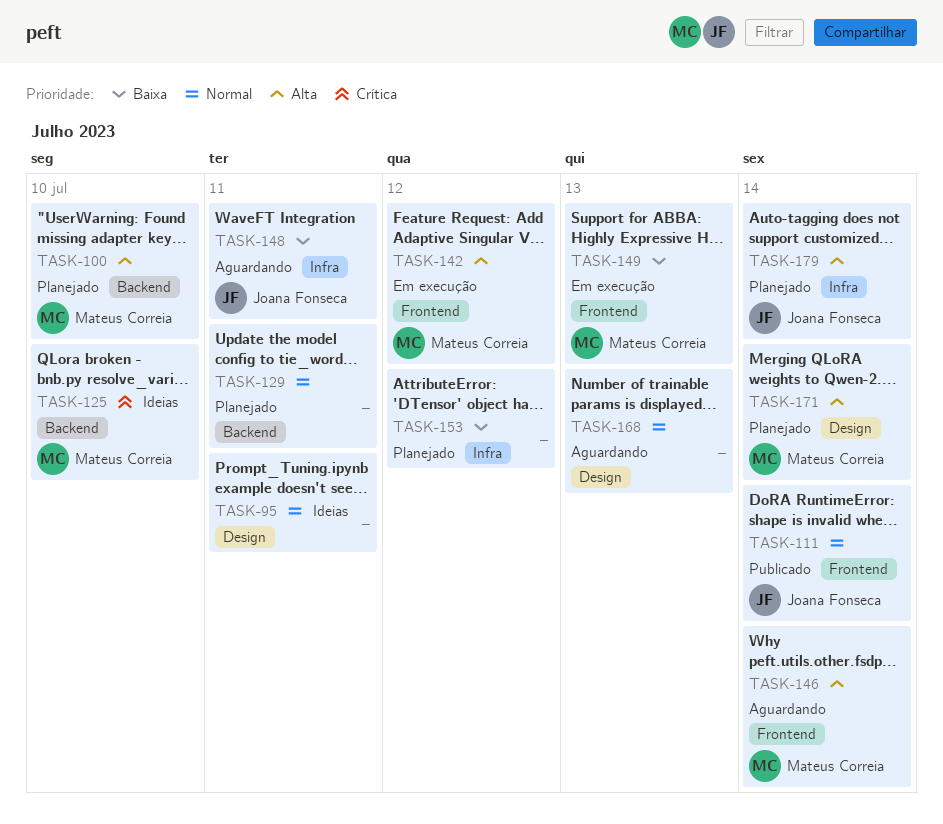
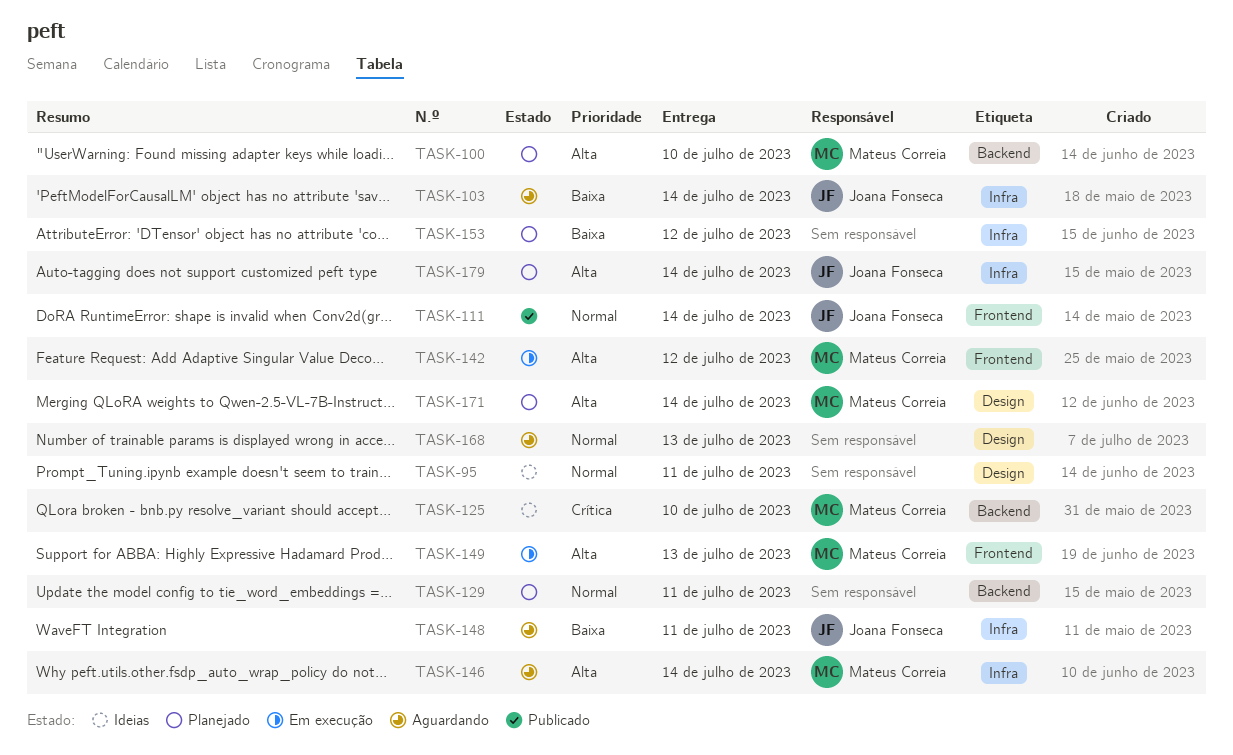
TASK-103: none -> present
TASK-146, label: Frontend -> Infra
TASK-149, priority: Baixa -> Alta

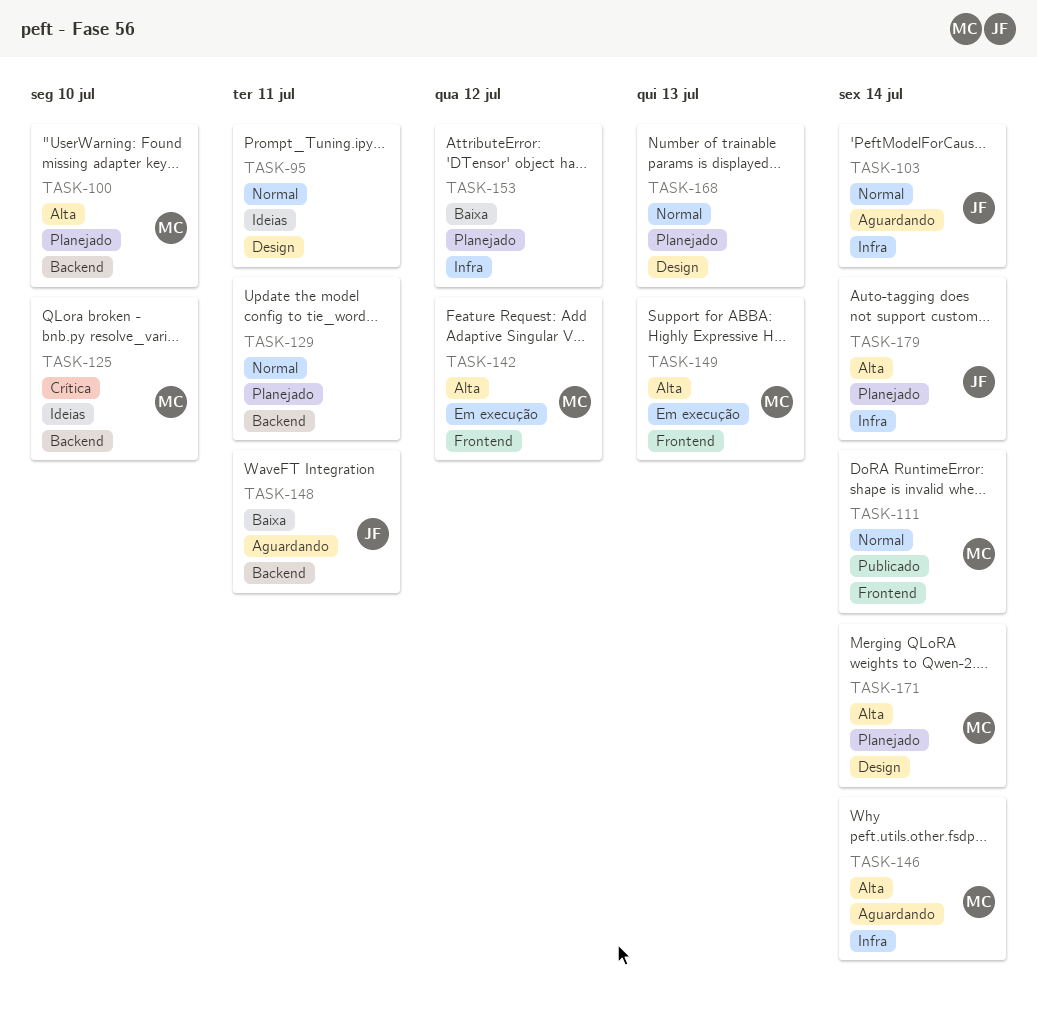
TASK-103, priority: Baixa -> Normal
TASK-111, owner: Joana Fonseca -> Mateus Correia
TASK-148, label: Infra -> Backend
TASK-168, status: Aguardando -> Planejado

